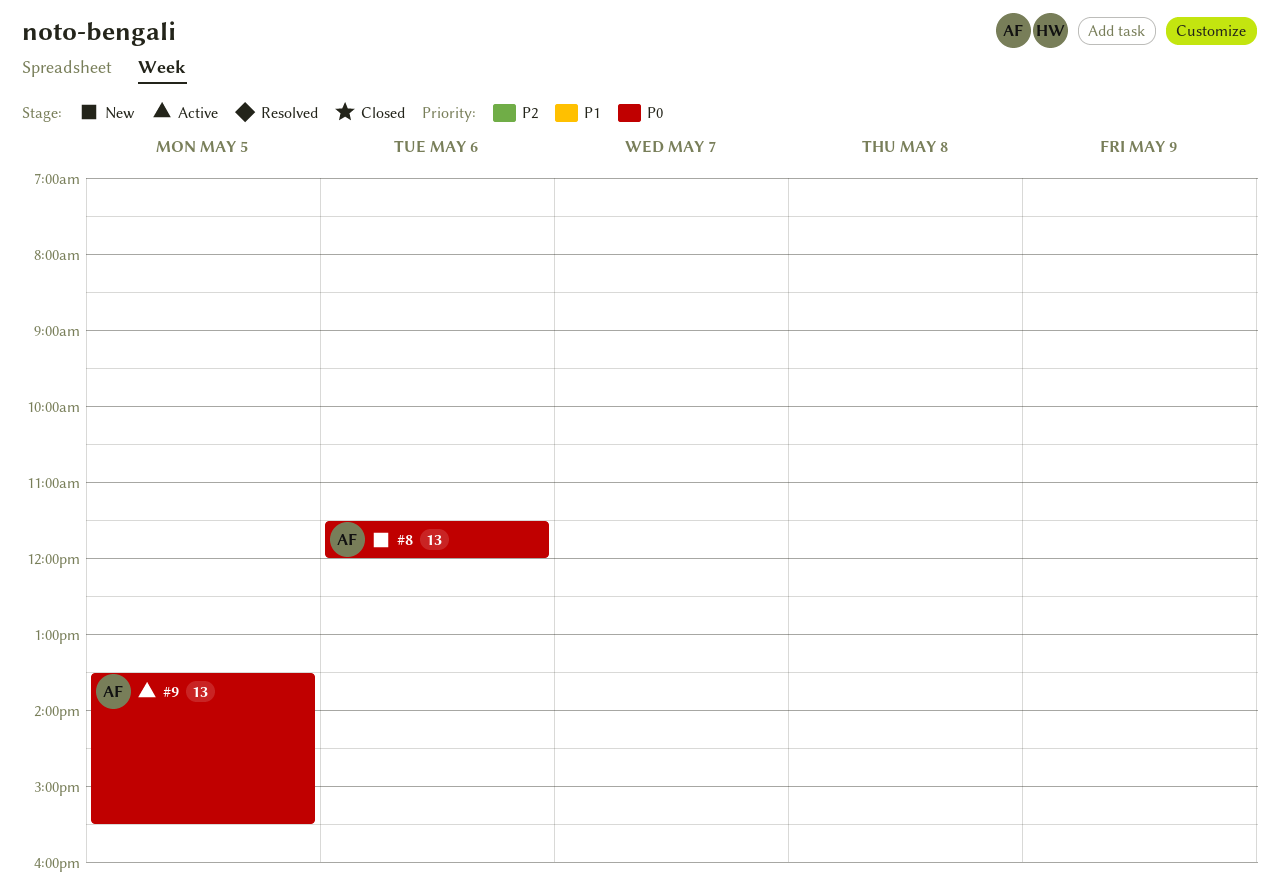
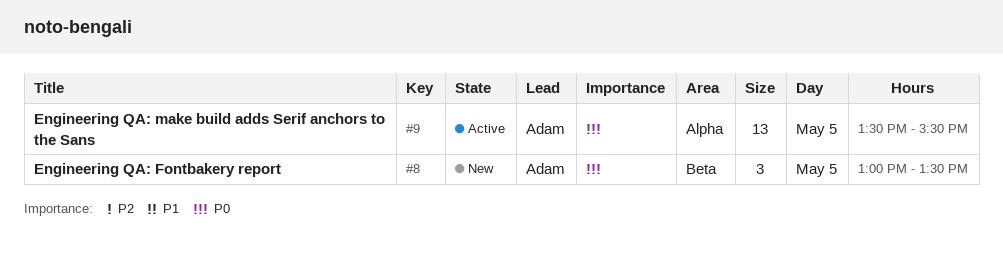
#8, estimate: 13 -> 3
#8, day: May 6 -> May 5
#8, begins: 11:30 -> 13:00
#8, ends: 12:00 -> 13:30

